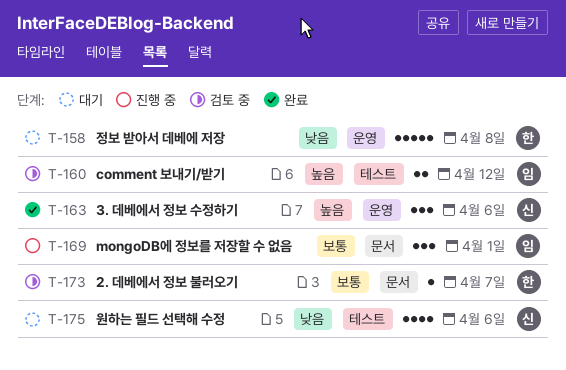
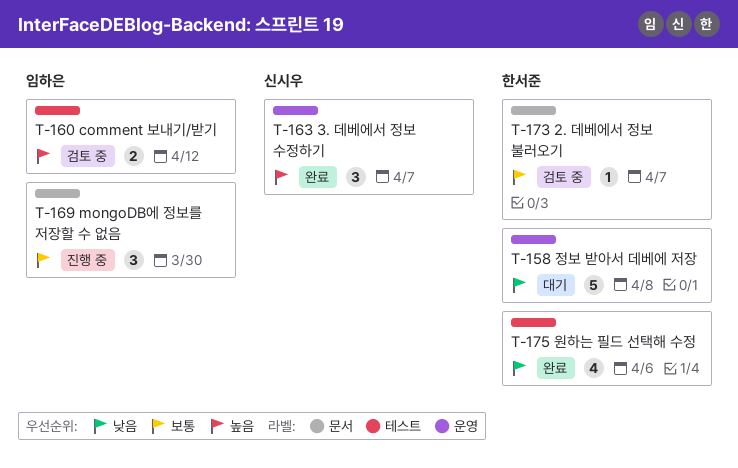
T-163, due: Apr 6 -> Apr 7
T-169, due: Apr 1 -> Mar 30
T-175, status: 대기 -> 완료
T-175, owner: 신시우 -> 한서준

